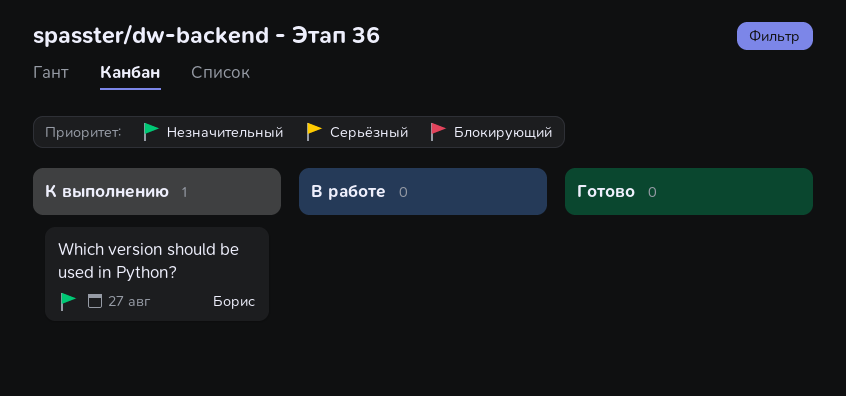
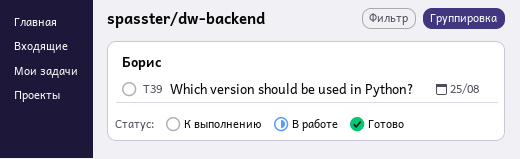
Which version should be used in Python?, due: Aug 27 -> Aug 25

